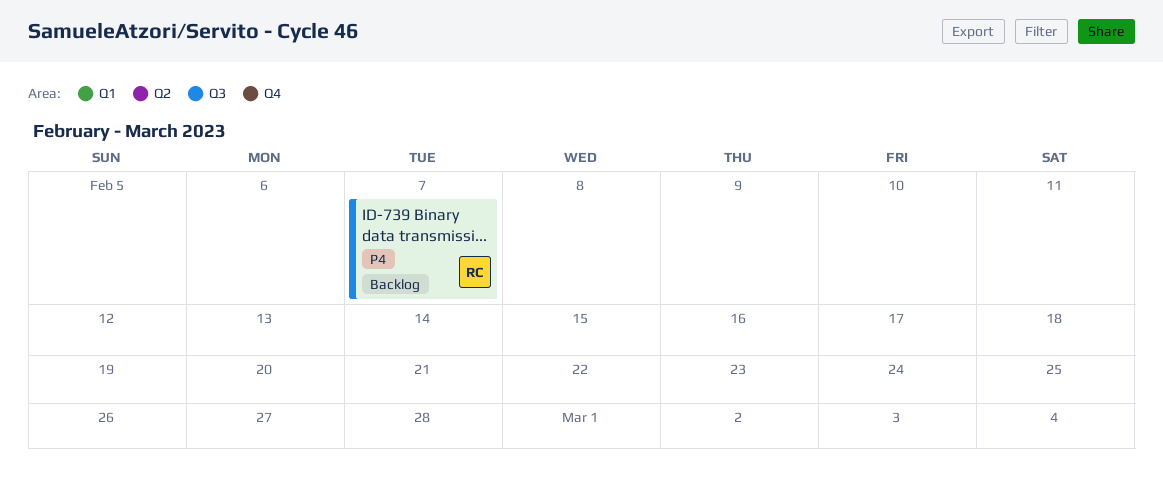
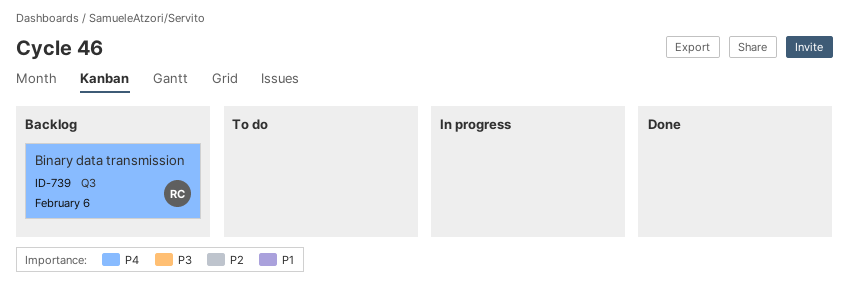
ID-739, due: Feb 7 -> Feb 6

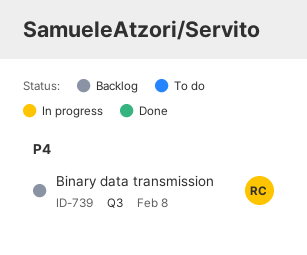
ID-739, due: Feb 6 -> Feb 8

